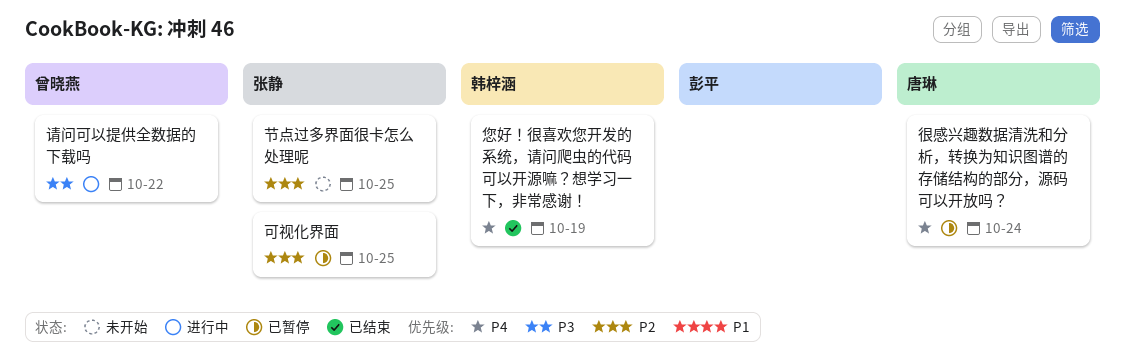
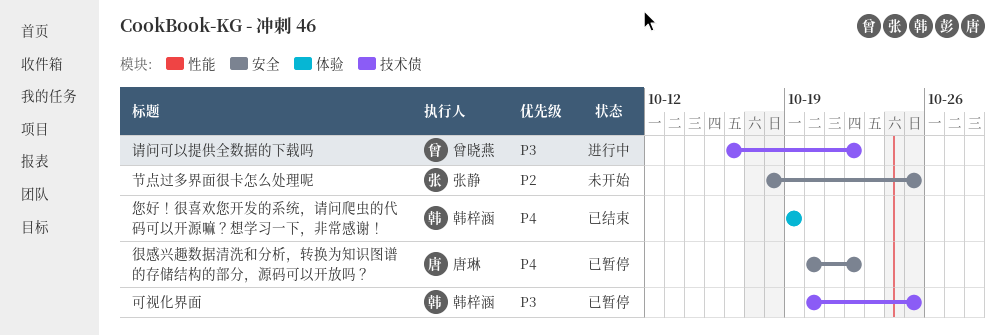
可视化界面, owner: 张静 -> 韩梓涵
可视化界面, priority: P2 -> P3
很感兴趣数据清洗和分析，转换为知识图谱的存储结构的部分，源码可以开放吗？, due: Oct 24 -> Oct 22

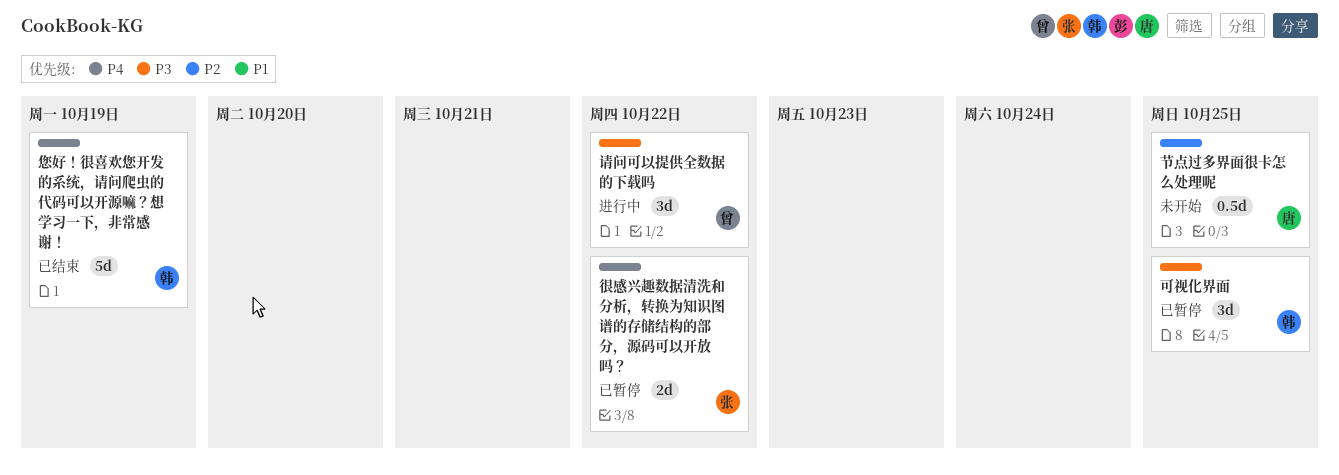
很感兴趣数据清洗和分析，转换为知识图谱的存储结构的部分，源码可以开放吗？, owner: 唐琳 -> 张静
节点过多界面很卡怎么处理呢, owner: 张静 -> 唐琳

